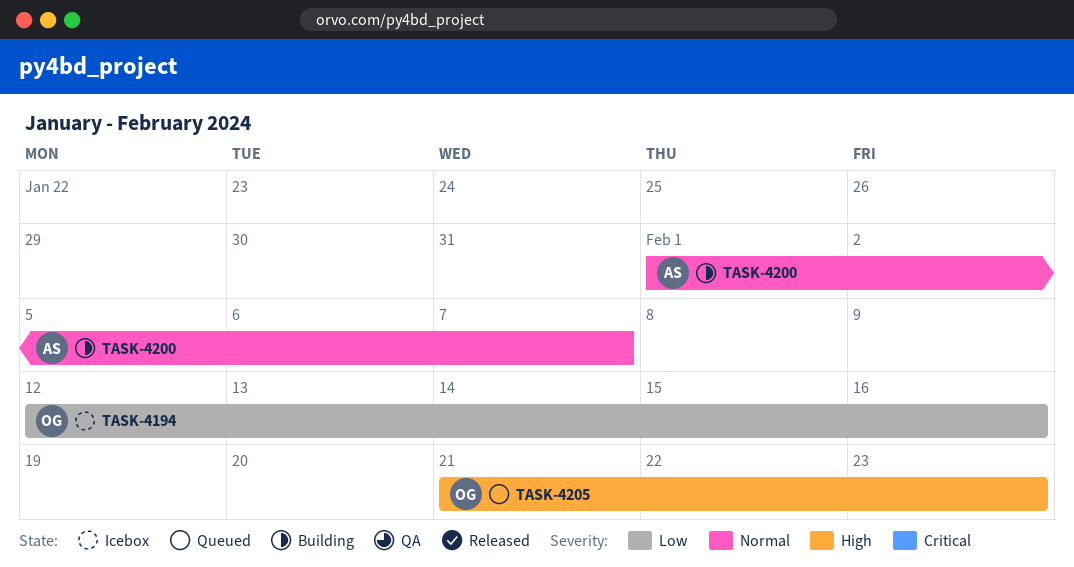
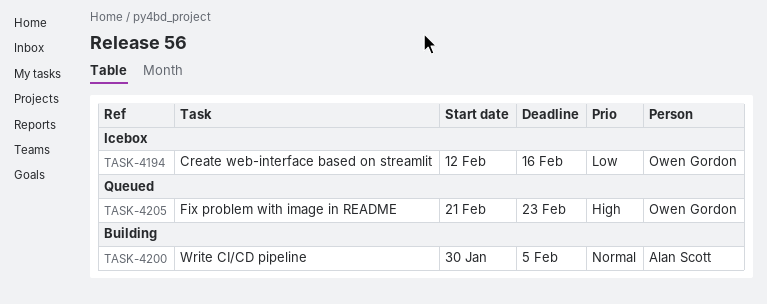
TASK-4200, start: Feb 1 -> Jan 30
TASK-4200, due: Feb 7 -> Feb 5

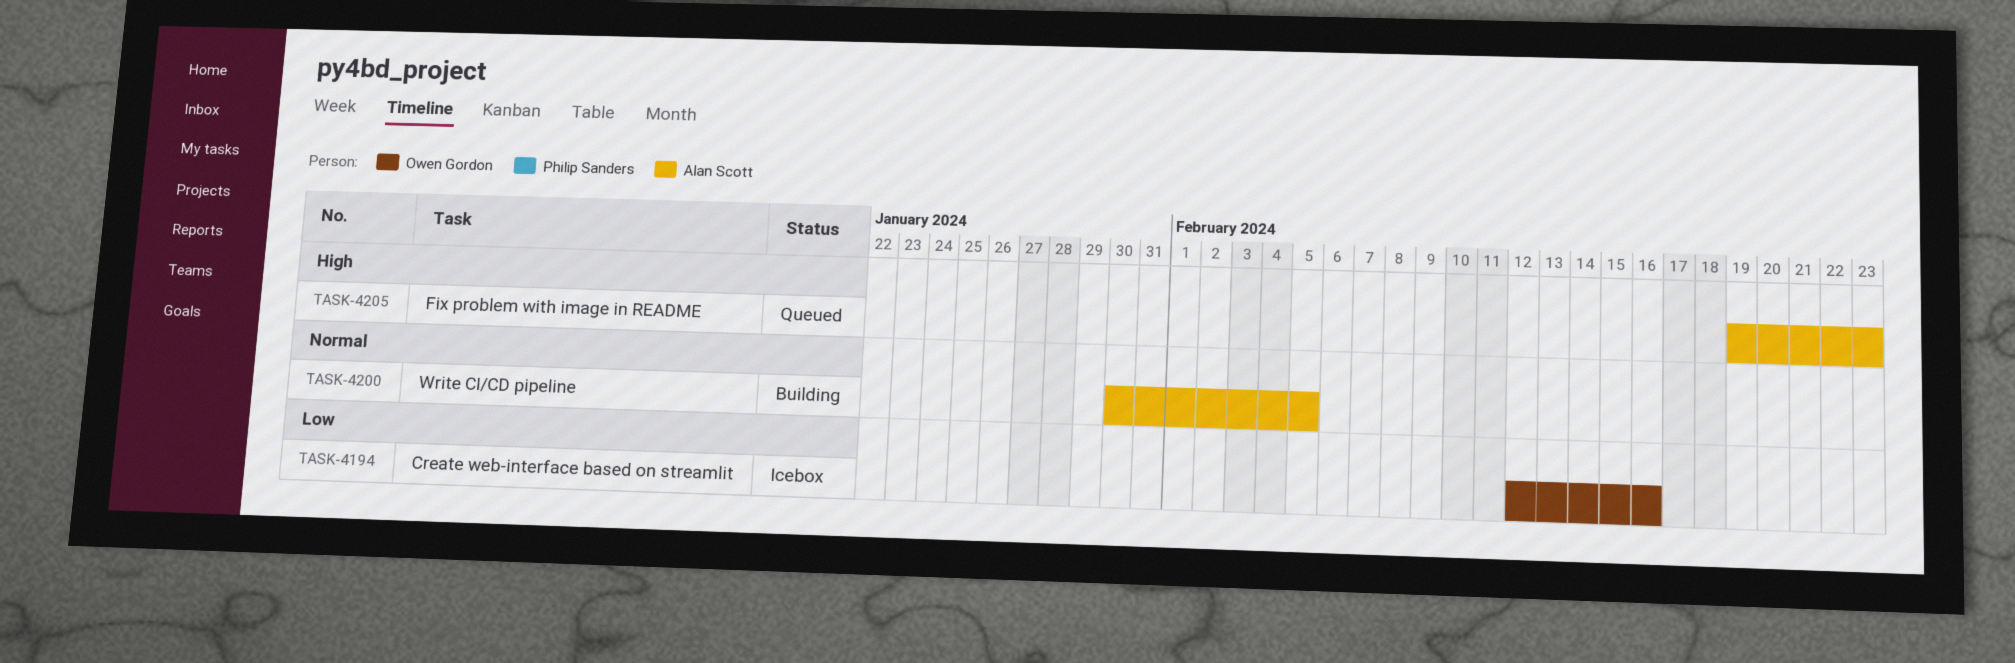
TASK-4205, owner: Owen Gordon -> Alan Scott
TASK-4205, start: Feb 21 -> Feb 19

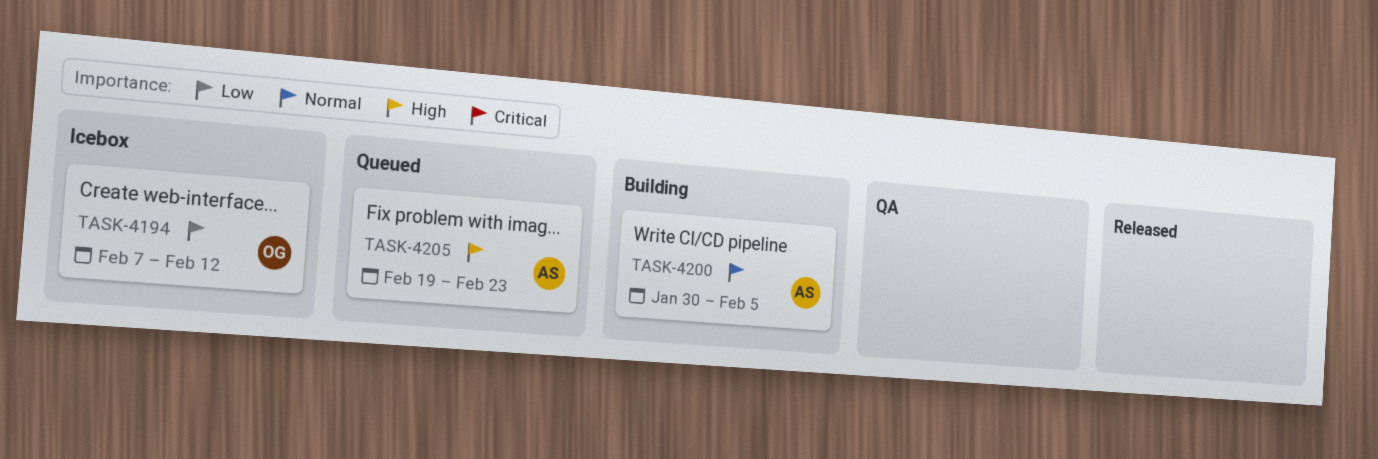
TASK-4194, start: Feb 12 -> Feb 7
TASK-4194, due: Feb 16 -> Feb 12

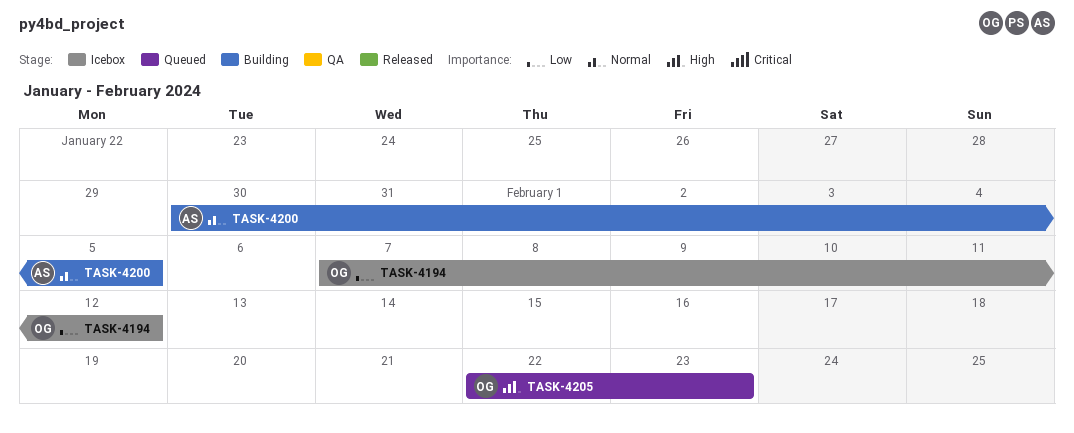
TASK-4205, owner: AS -> OG
TASK-4205, start: Feb 19 -> Feb 22

